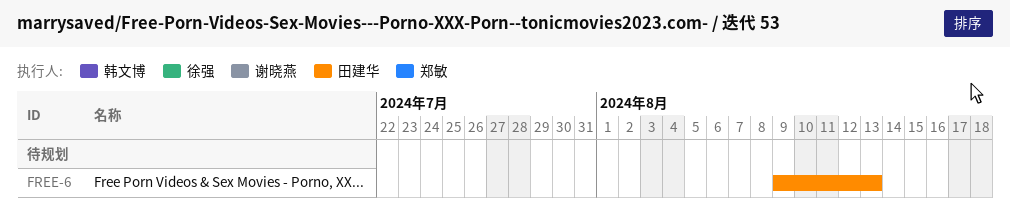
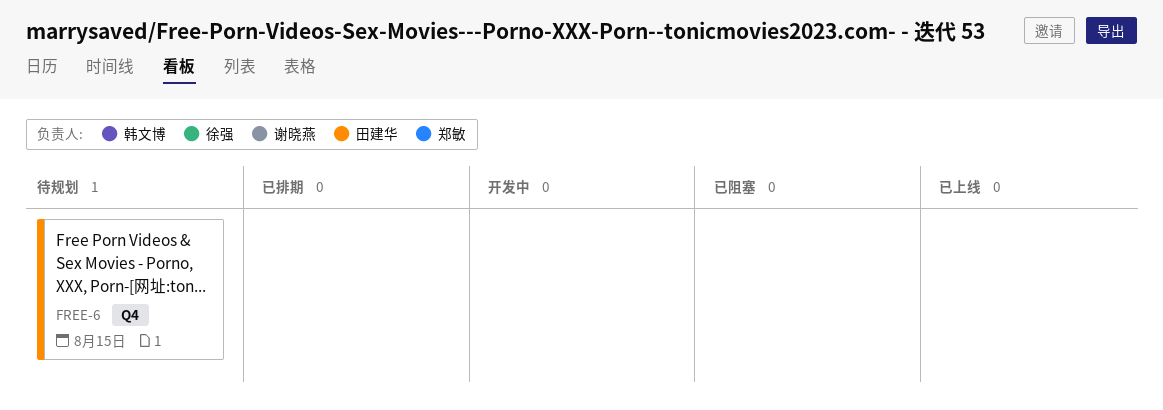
FREE-6, due: Aug 13 -> Aug 15

